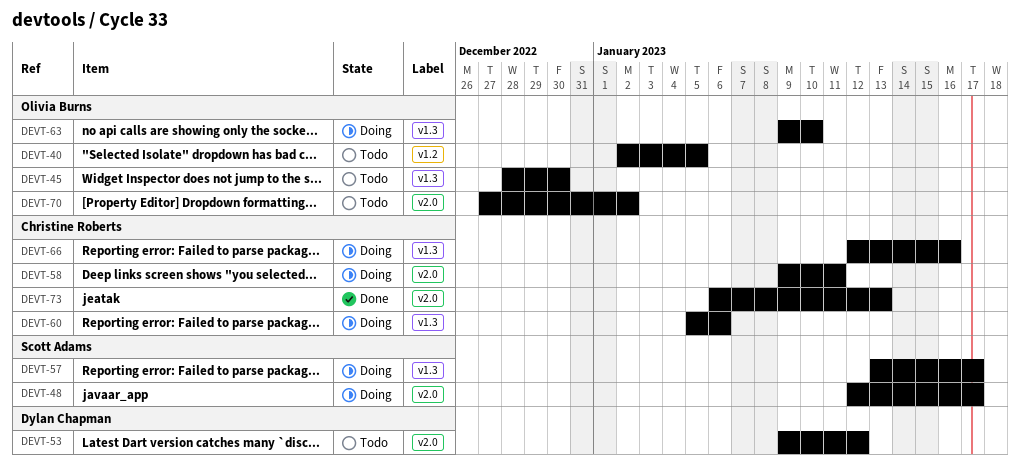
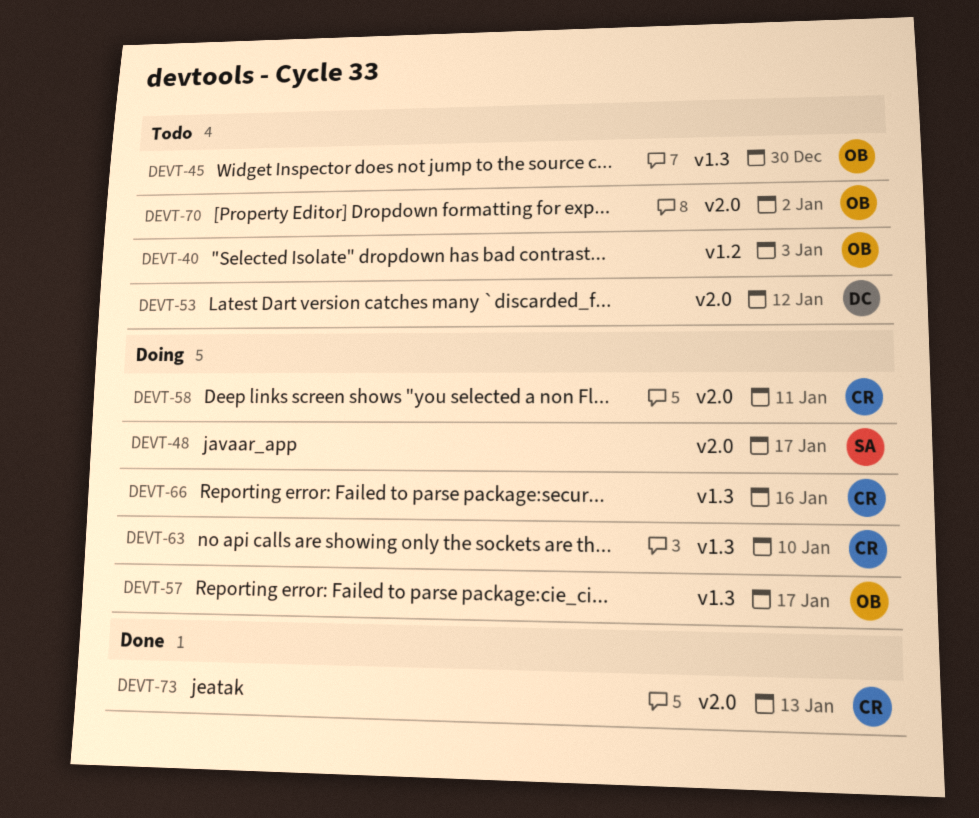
DEVT-40, due: Jan 5 -> Jan 3
DEVT-57, owner: Scott Adams -> Olivia Burns
DEVT-60: present -> none
DEVT-63, owner: Olivia Burns -> Christine Roberts

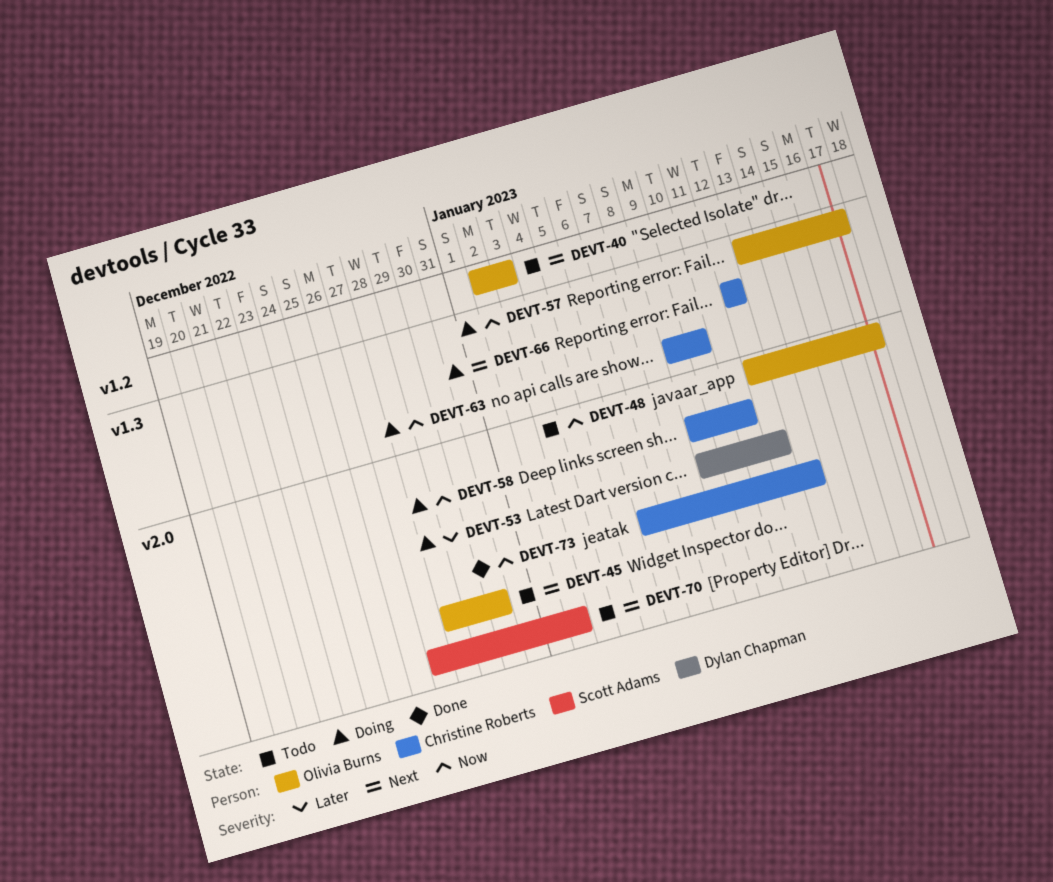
DEVT-45, label: v1.3 -> v2.0
DEVT-48, status: Doing -> Todo
DEVT-48, owner: Scott Adams -> Olivia Burns
DEVT-53, status: Todo -> Doing
DEVT-66, due: Jan 16 -> Jan 12
DEVT-70, owner: Olivia Burns -> Scott Adams

